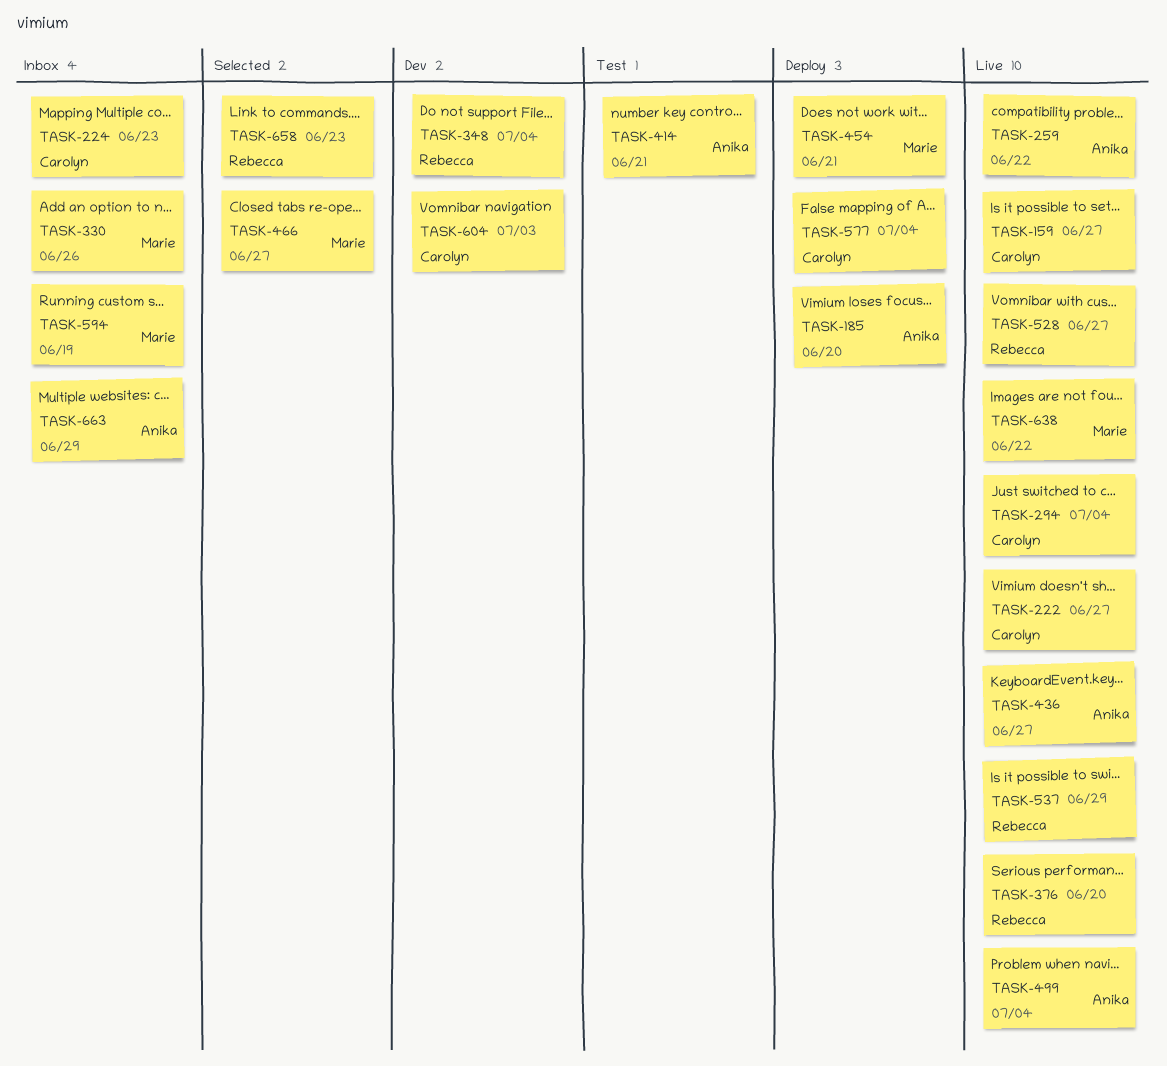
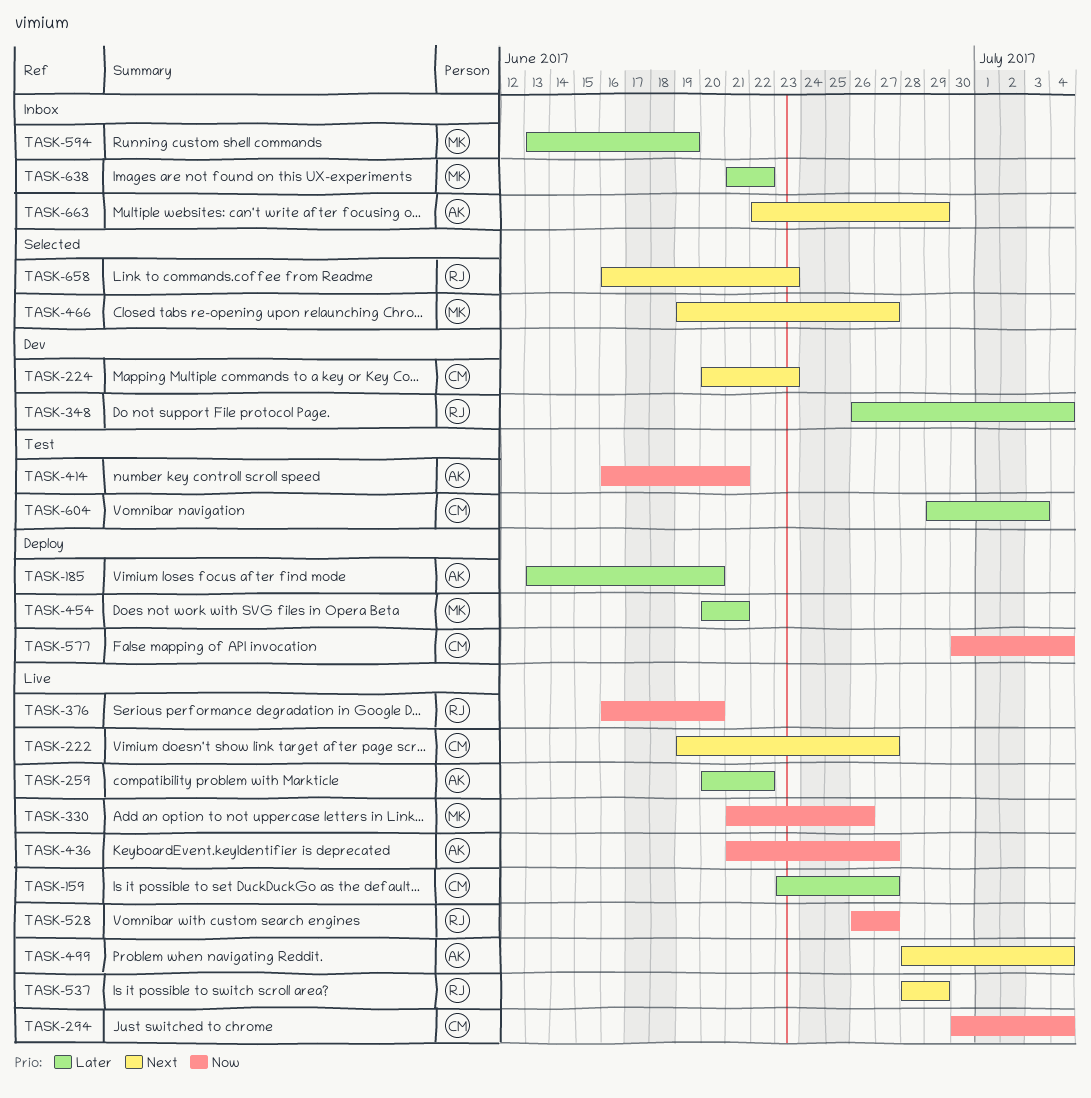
TASK-224, status: Inbox -> Dev
TASK-330, status: Inbox -> Live
TASK-604, status: Dev -> Test
TASK-638, status: Live -> Inbox

